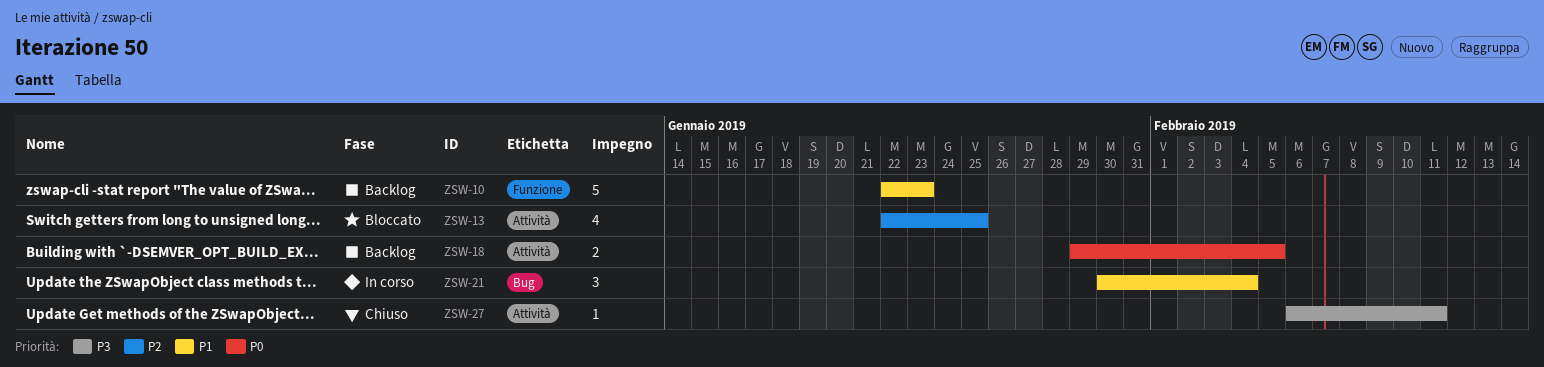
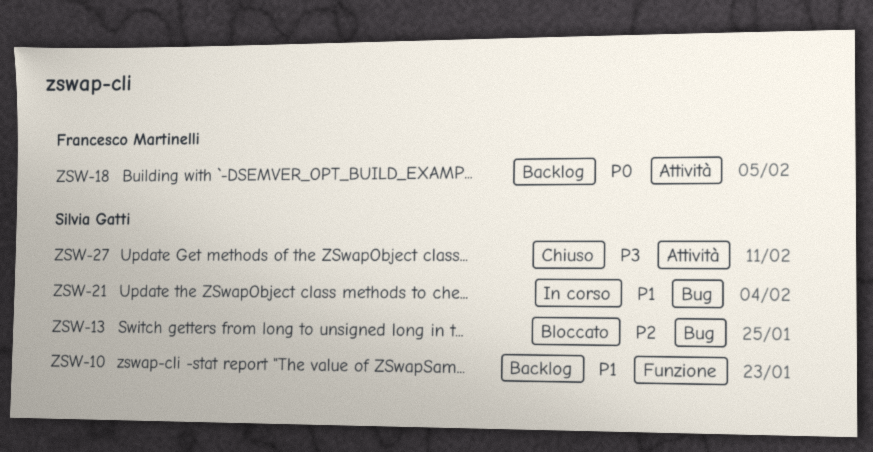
ZSW-13, label: Attività -> Bug

